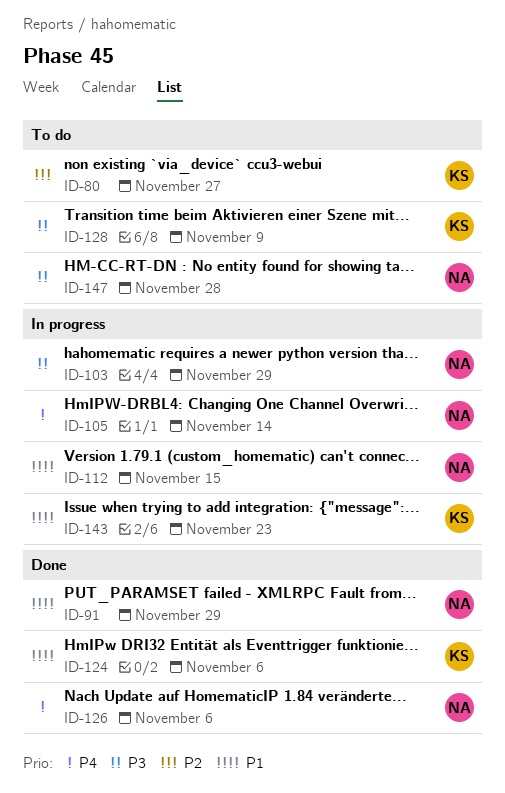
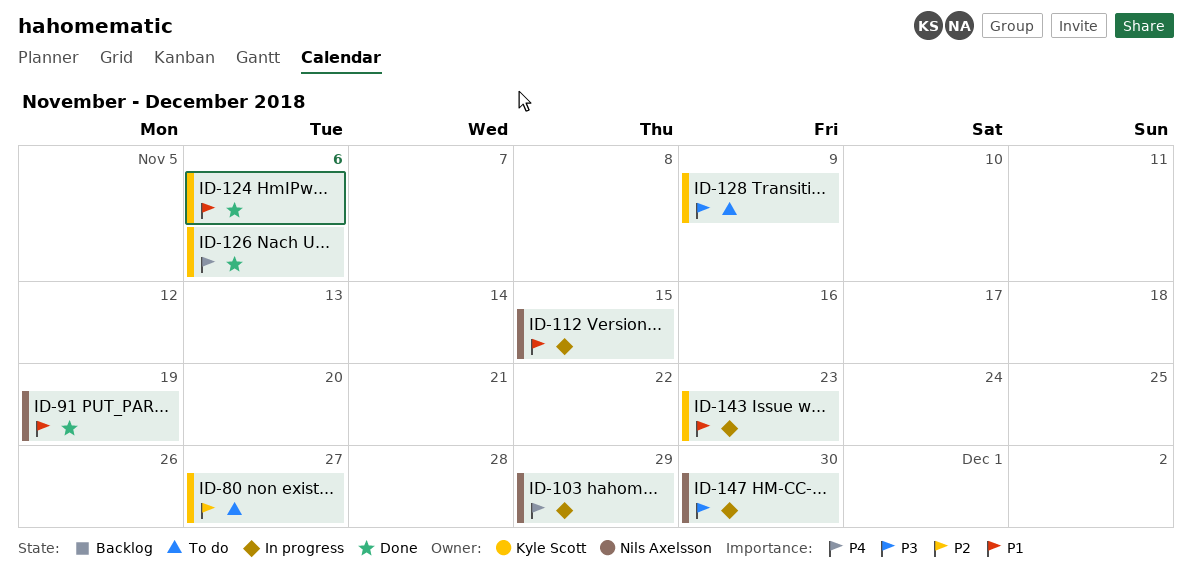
ID-91, due: Nov 29 -> Nov 19
ID-103, priority: P3 -> P4
ID-105: present -> none
ID-126, owner: Nils Axelsson -> Kyle Scott
ID-147, status: To do -> In progress
ID-147, due: Nov 28 -> Nov 30

